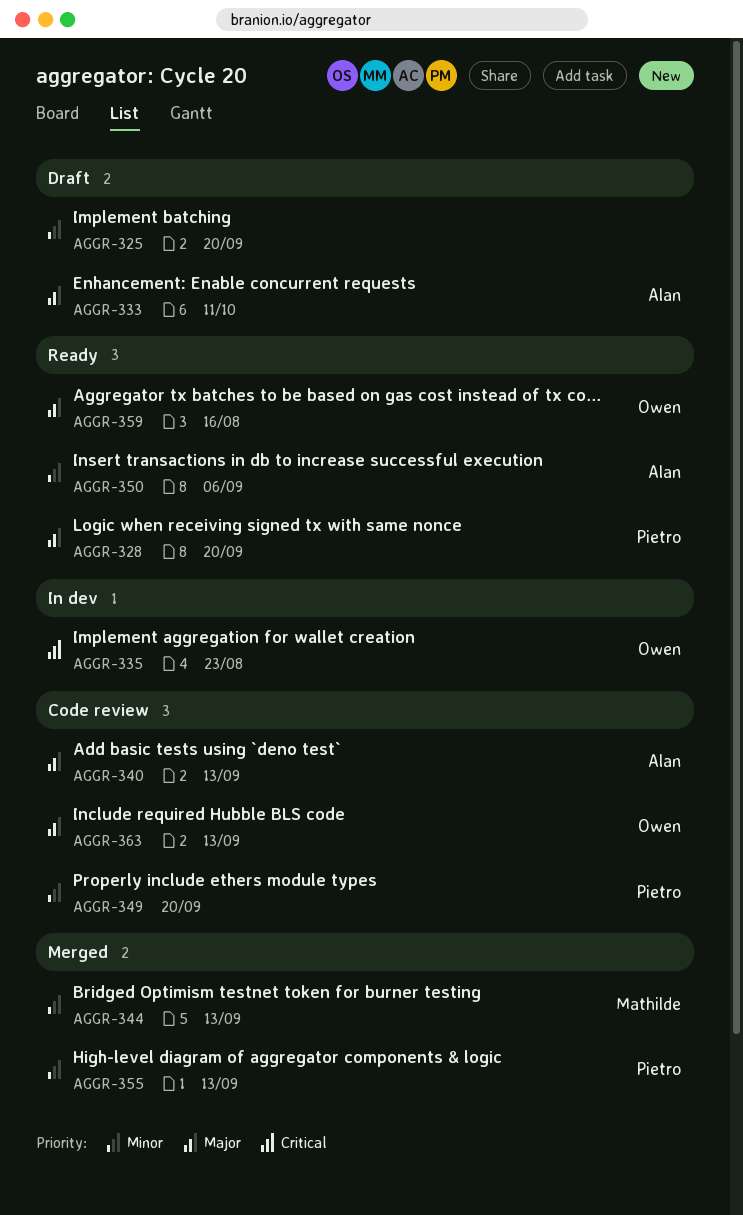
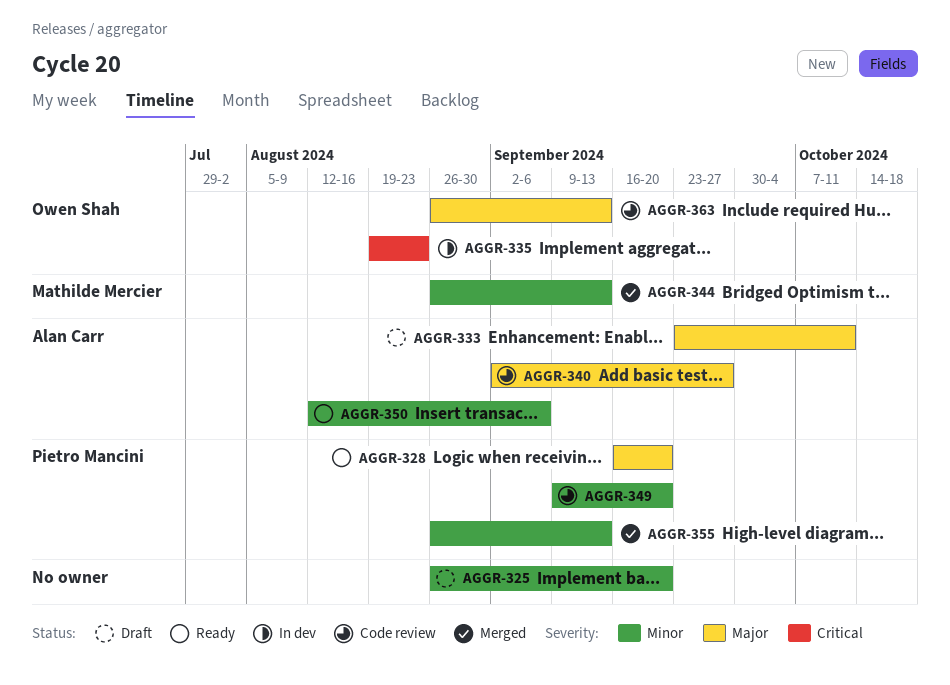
AGGR-340, due: Sep 13 -> Sep 27
AGGR-359: present -> none

